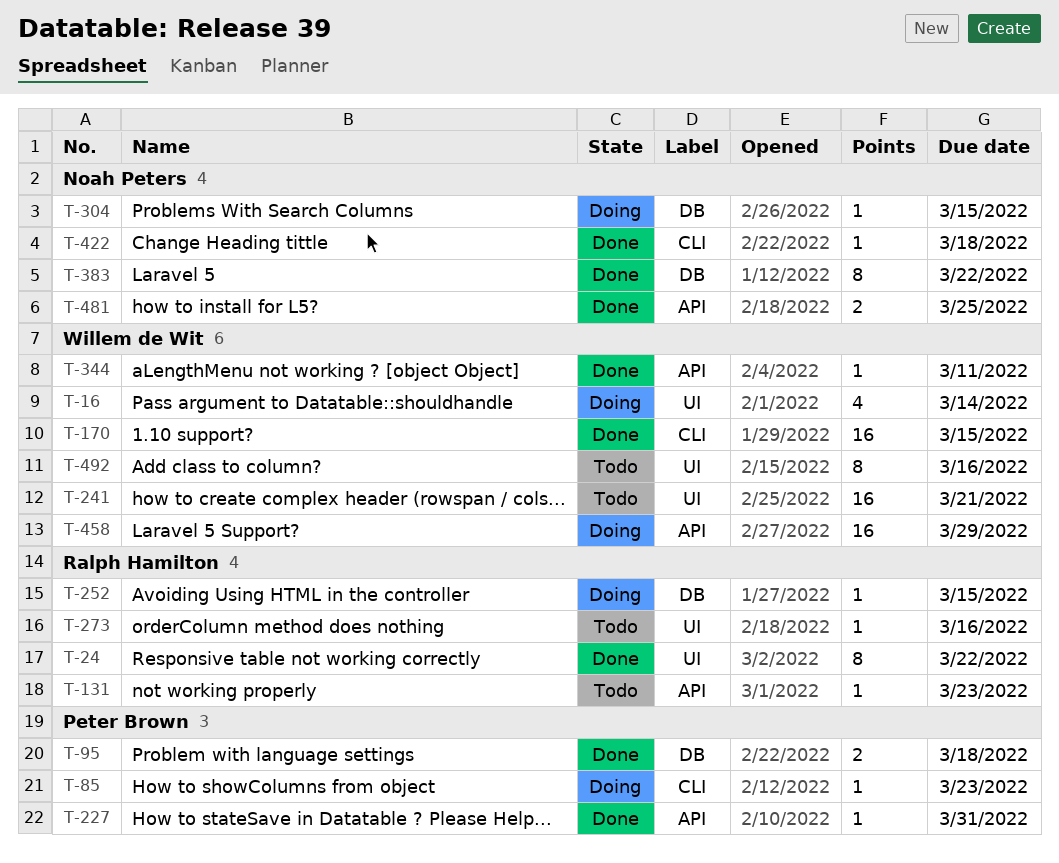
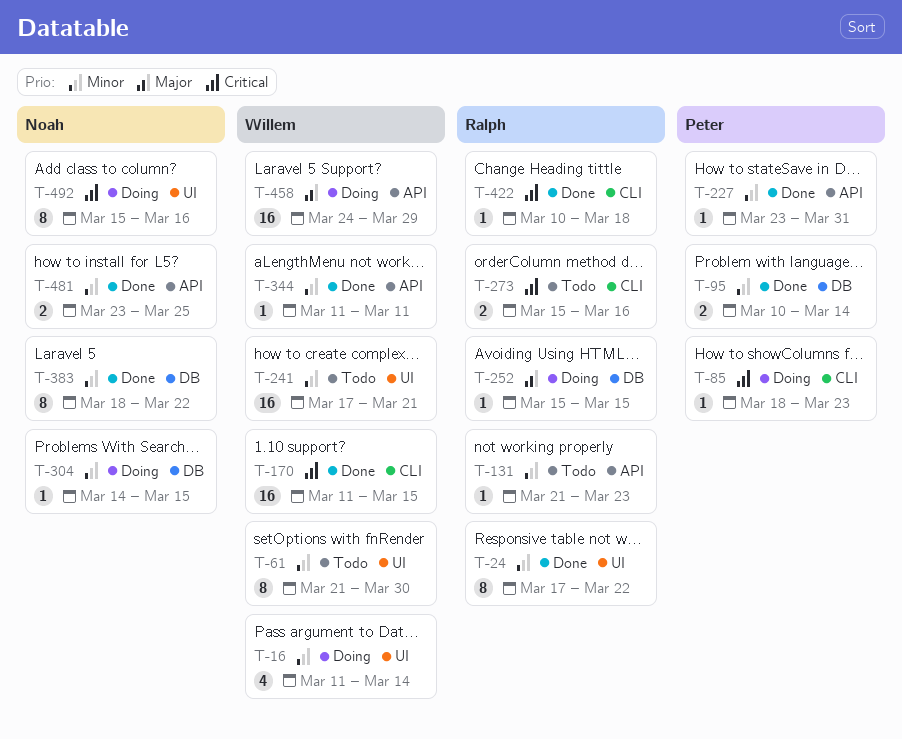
T-61: none -> present
T-95, due: Mar 18 -> Mar 14
T-273, label: UI -> CLI
T-273, estimate: 1 -> 2
T-422, owner: Noah Peters -> Ralph Hamilton
T-492, status: Todo -> Doing
T-492, owner: Willem de Wit -> Noah Peters

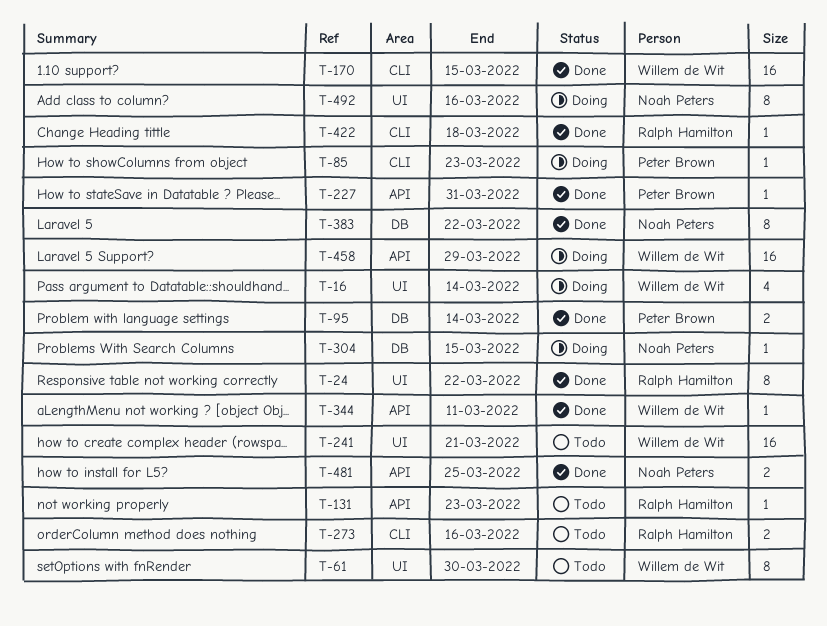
T-252: present -> none

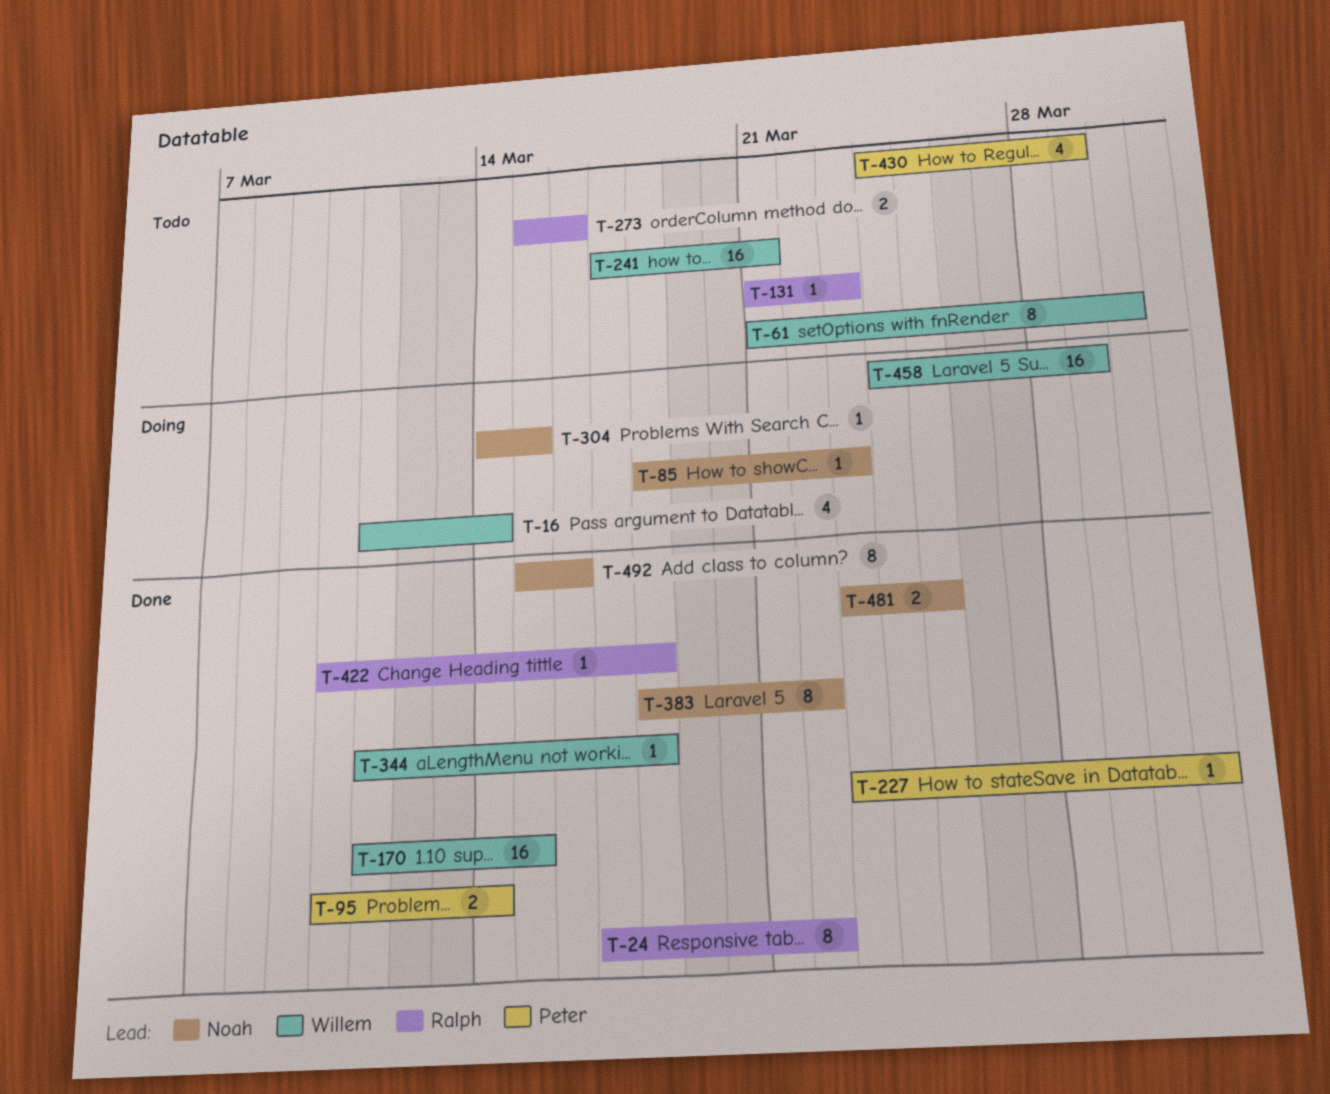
T-85, owner: Peter Brown -> Noah Peters
T-344, due: Mar 11 -> Mar 18
T-430: none -> present
T-492, status: Doing -> Done

